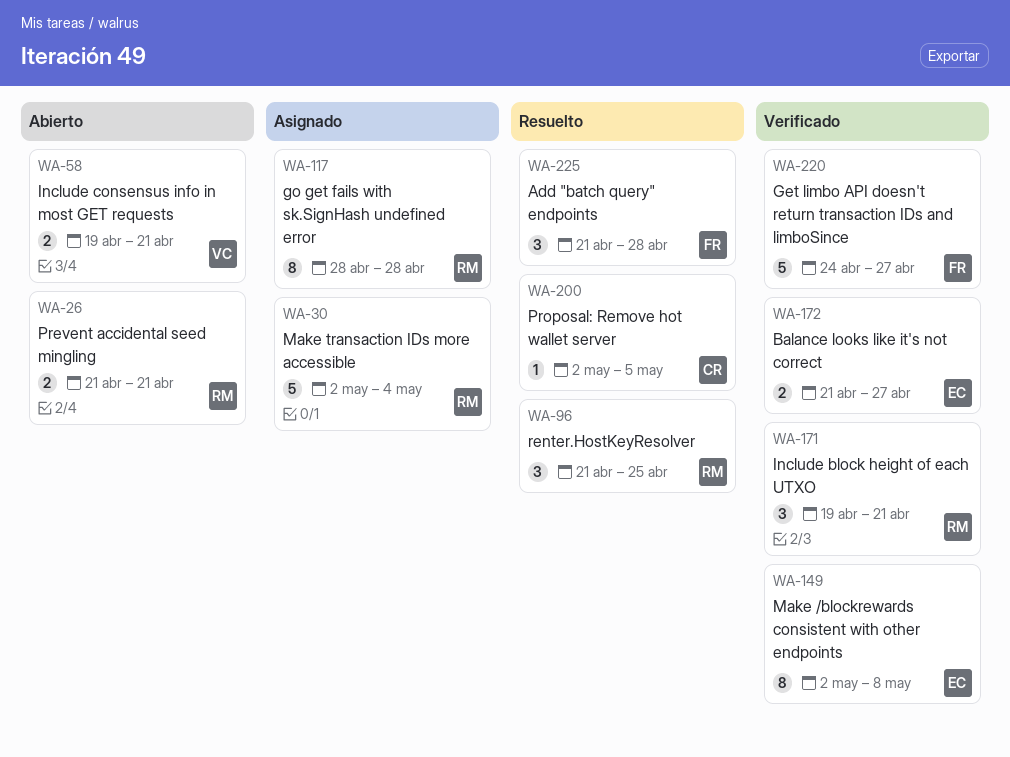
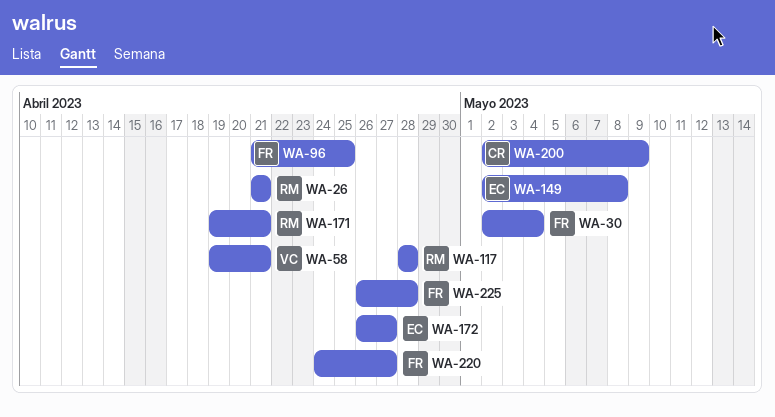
WA-30, owner: RM -> FR
WA-96, owner: RM -> FR
WA-172, start: Apr 21 -> Apr 26
WA-200, due: May 5 -> May 9
WA-225, start: Apr 21 -> Apr 26

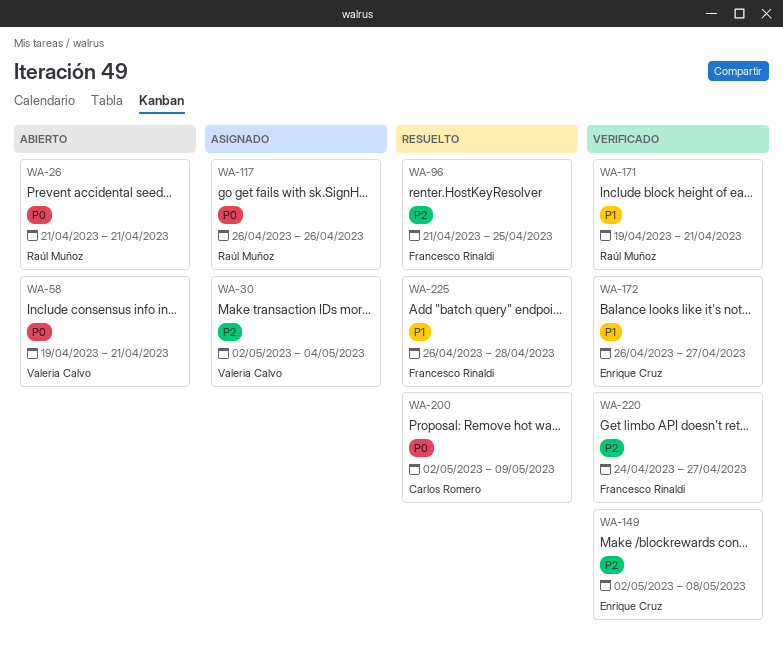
WA-30, owner: Francesco Rinaldi -> Valeria Calvo
WA-117, start: Apr 28 -> Apr 26
WA-117, due: Apr 28 -> Apr 26

